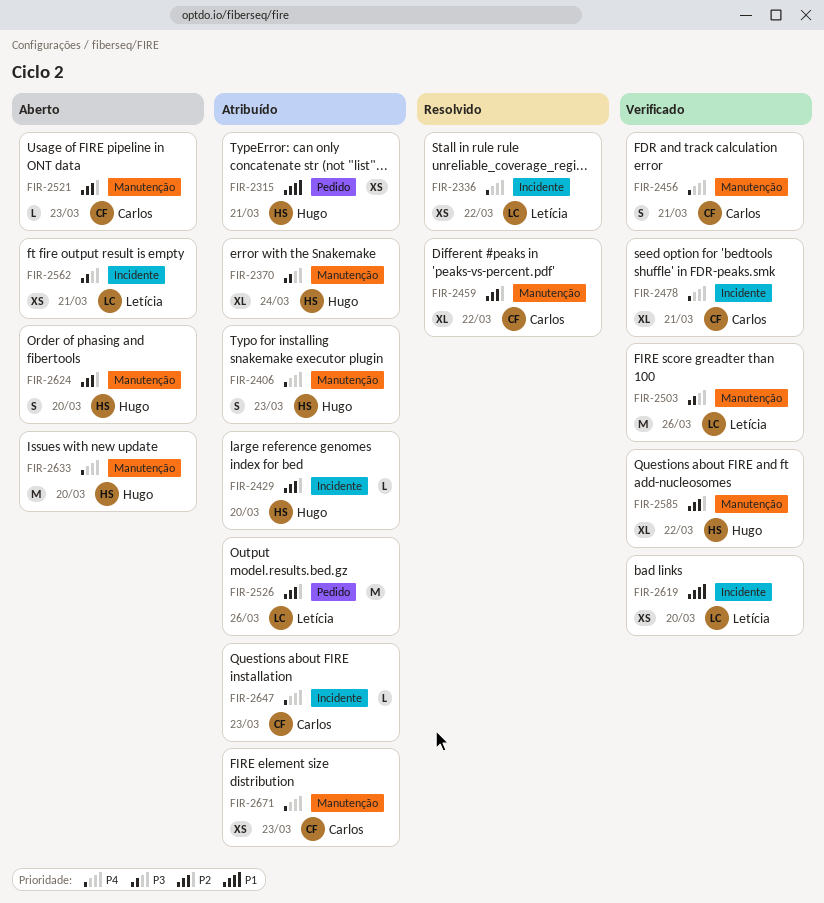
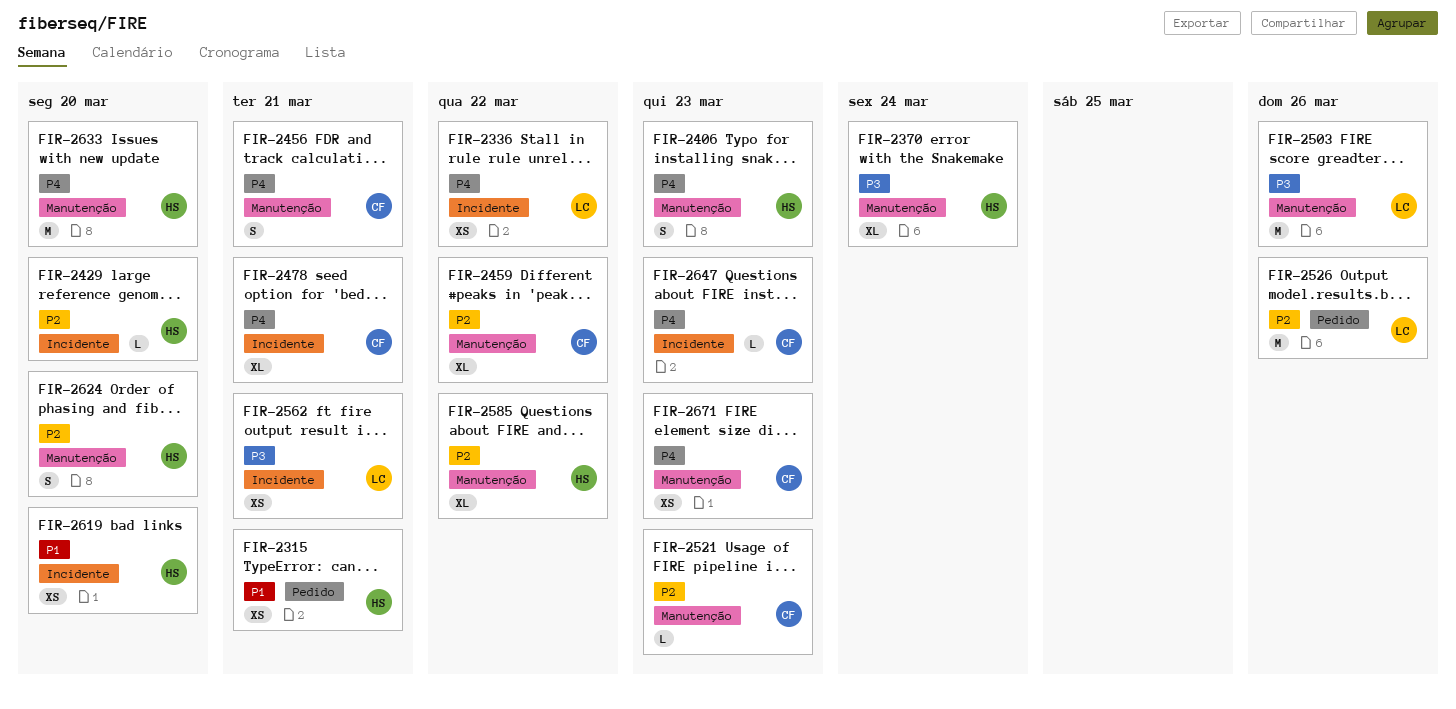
FIR-2619, owner: Letícia -> Hugo

